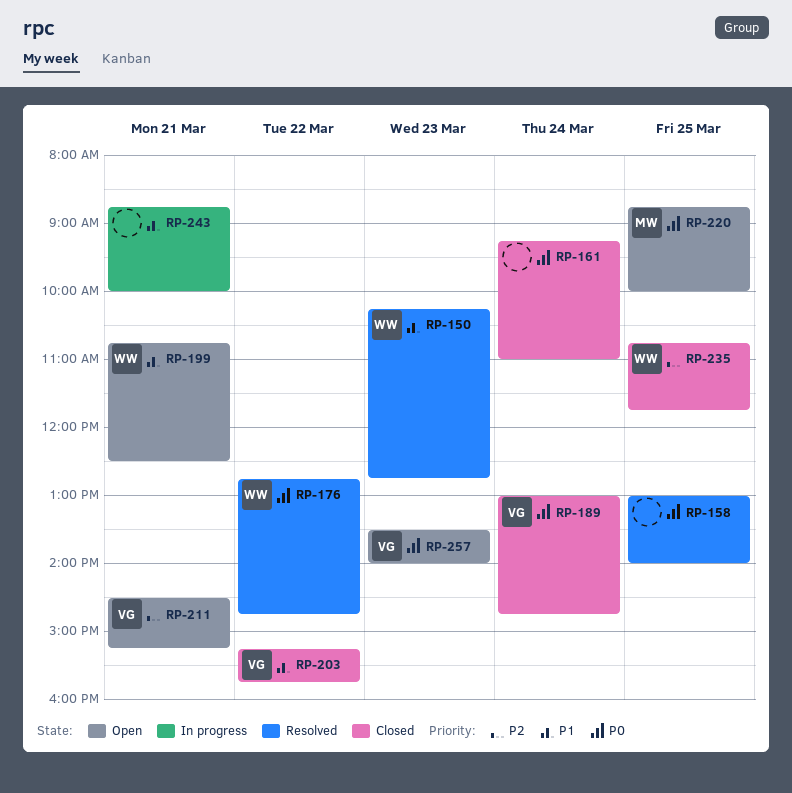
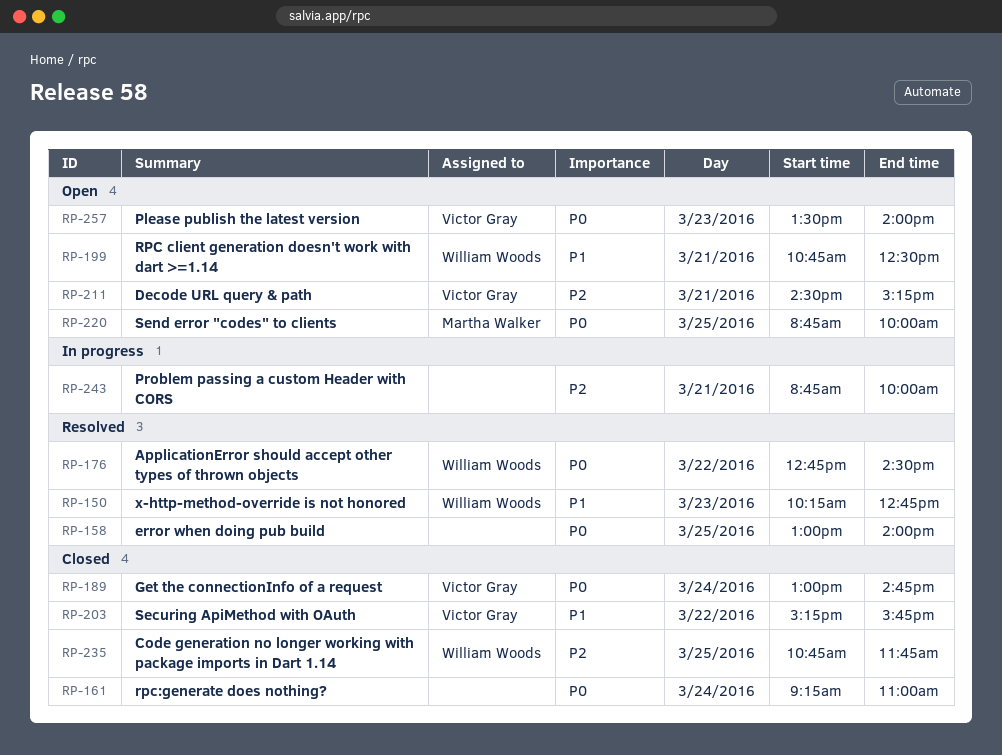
RP-176, ends: 14:45 -> 14:30
RP-243, priority: P1 -> P2

